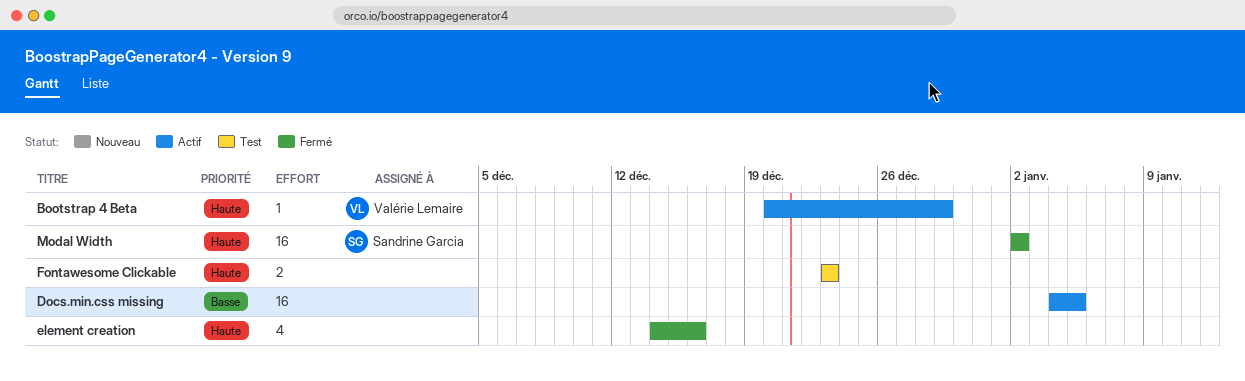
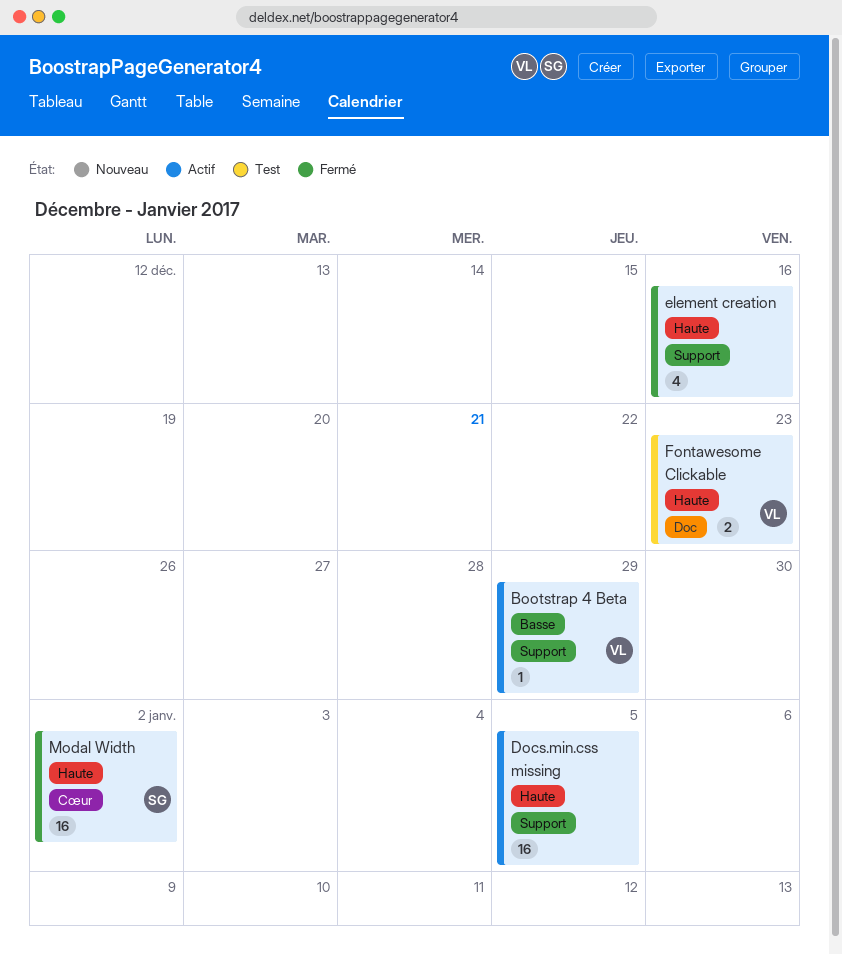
Bootstrap 4 Beta, priority: Haute -> Basse
Docs.min.css missing, priority: Basse -> Haute
Fontawesome Clickable, owner: none -> Valérie Lemaire

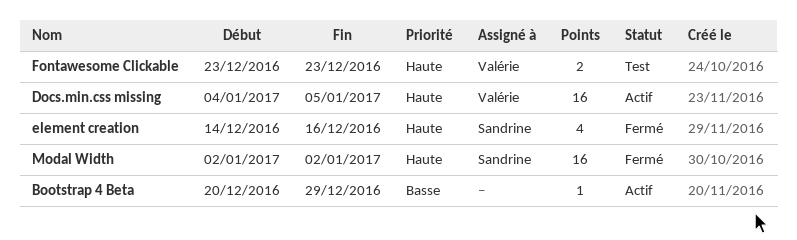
Bootstrap 4 Beta, owner: Valérie -> none
Docs.min.css missing, owner: none -> Valérie
element creation, owner: none -> Sandrine

